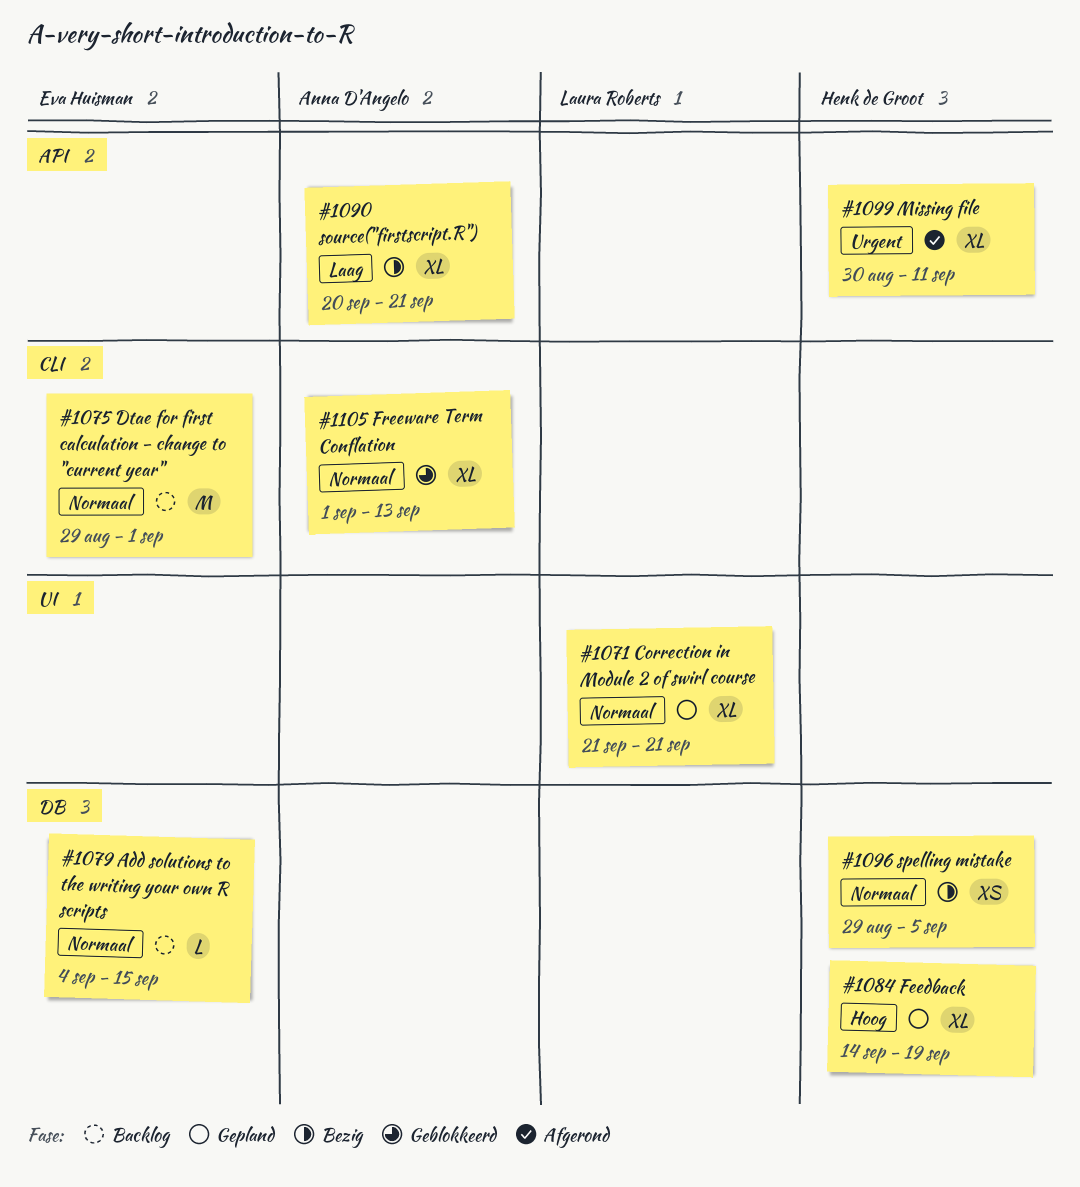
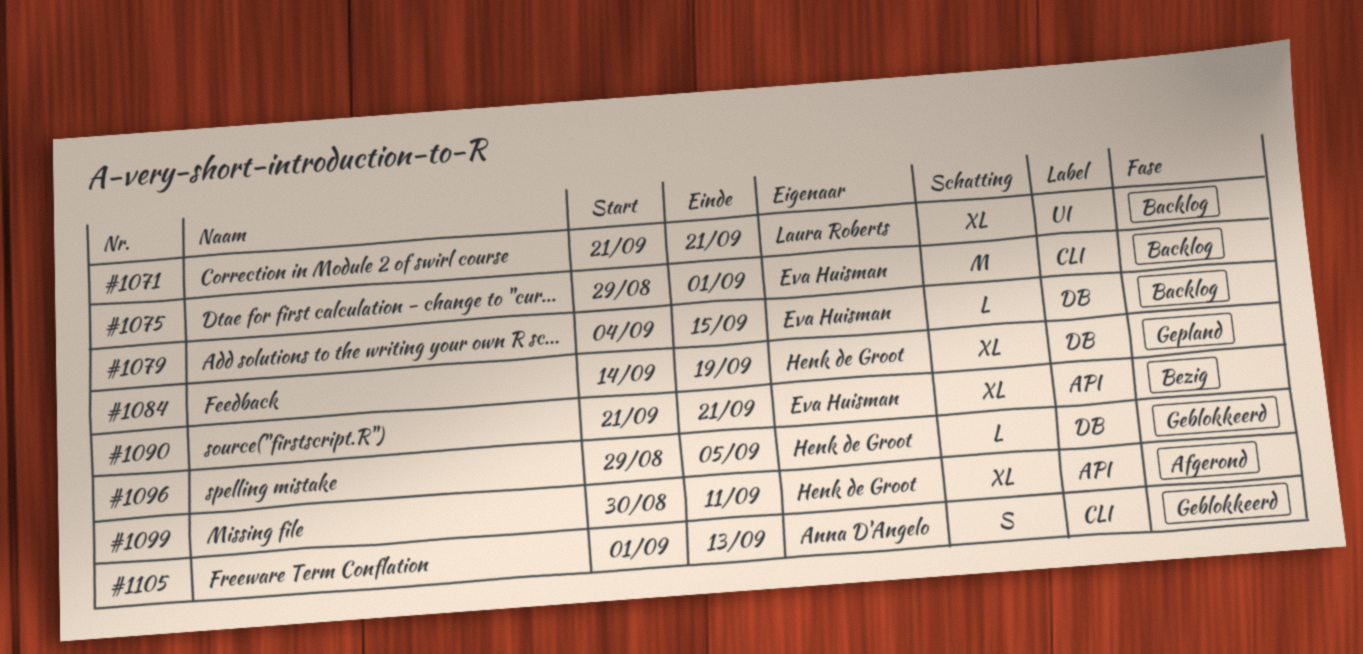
#1071, status: Gepland -> Backlog
#1090, owner: Anna D'Angelo -> Eva Huisman
#1090, start: Sep 20 -> Sep 21
#1096, status: Bezig -> Geblokkeerd
#1096, estimate: XS -> L
#1105, estimate: XL -> S

